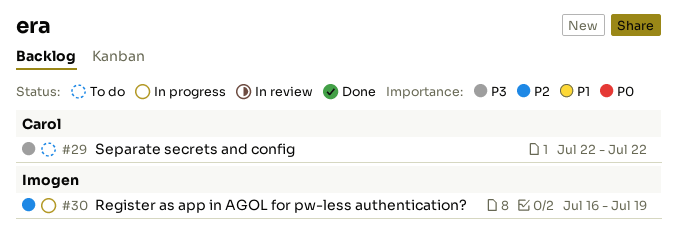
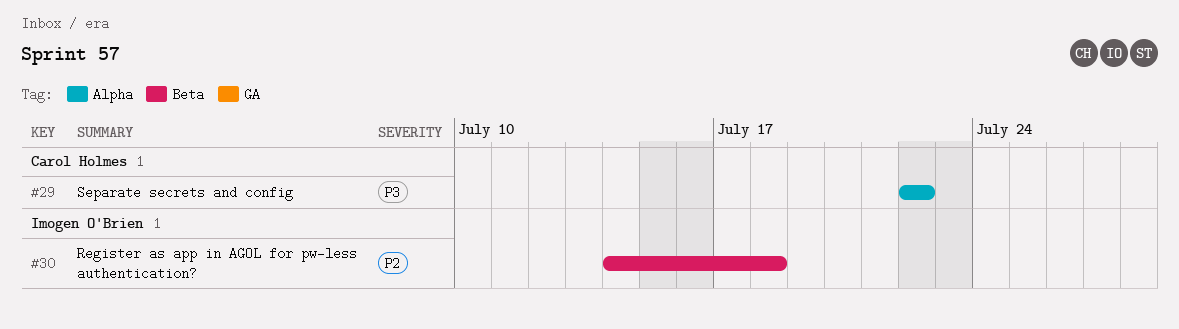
#30, start: Jul 16 -> Jul 14
#30, due: Jul 19 -> Jul 18

